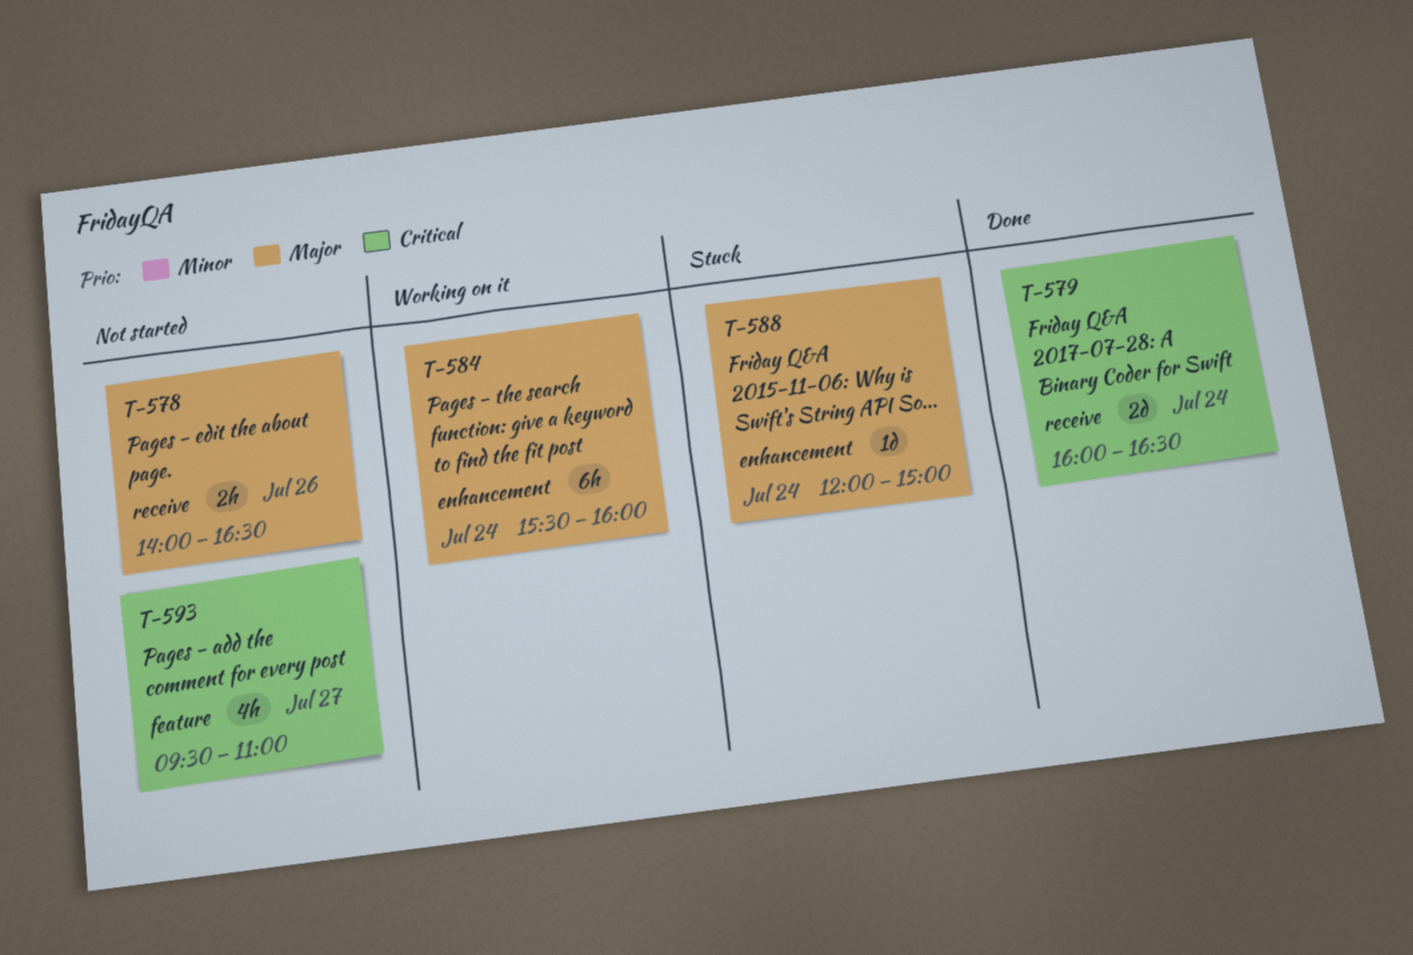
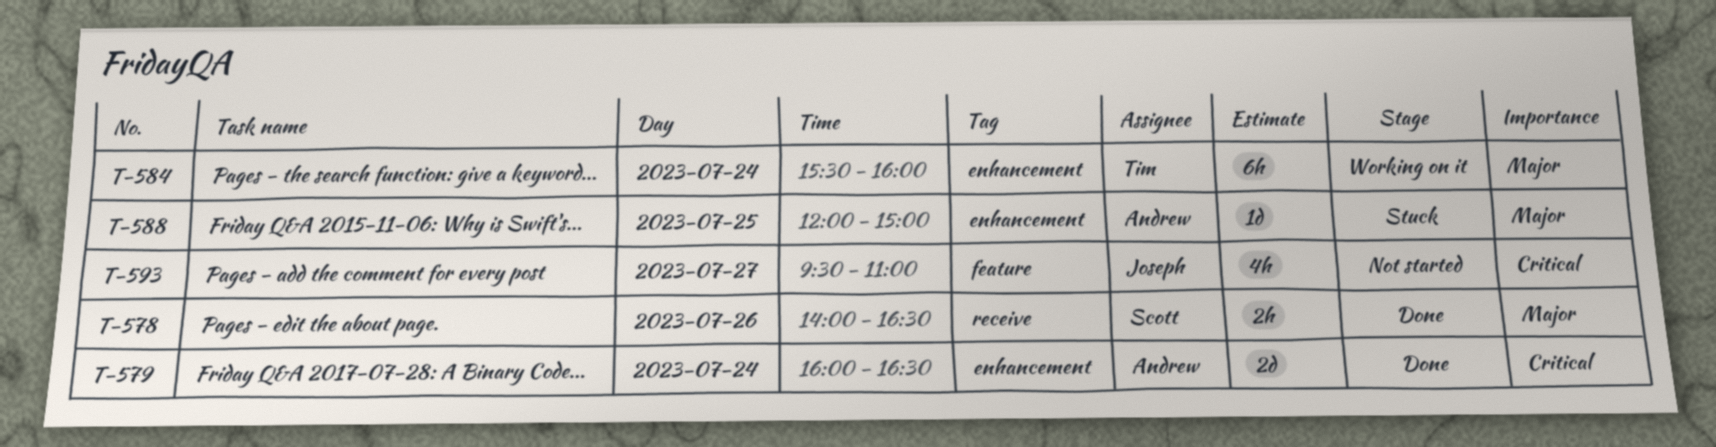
T-578, status: Not started -> Done
T-579, label: receive -> enhancement
T-588, day: Jul 24 -> Jul 25

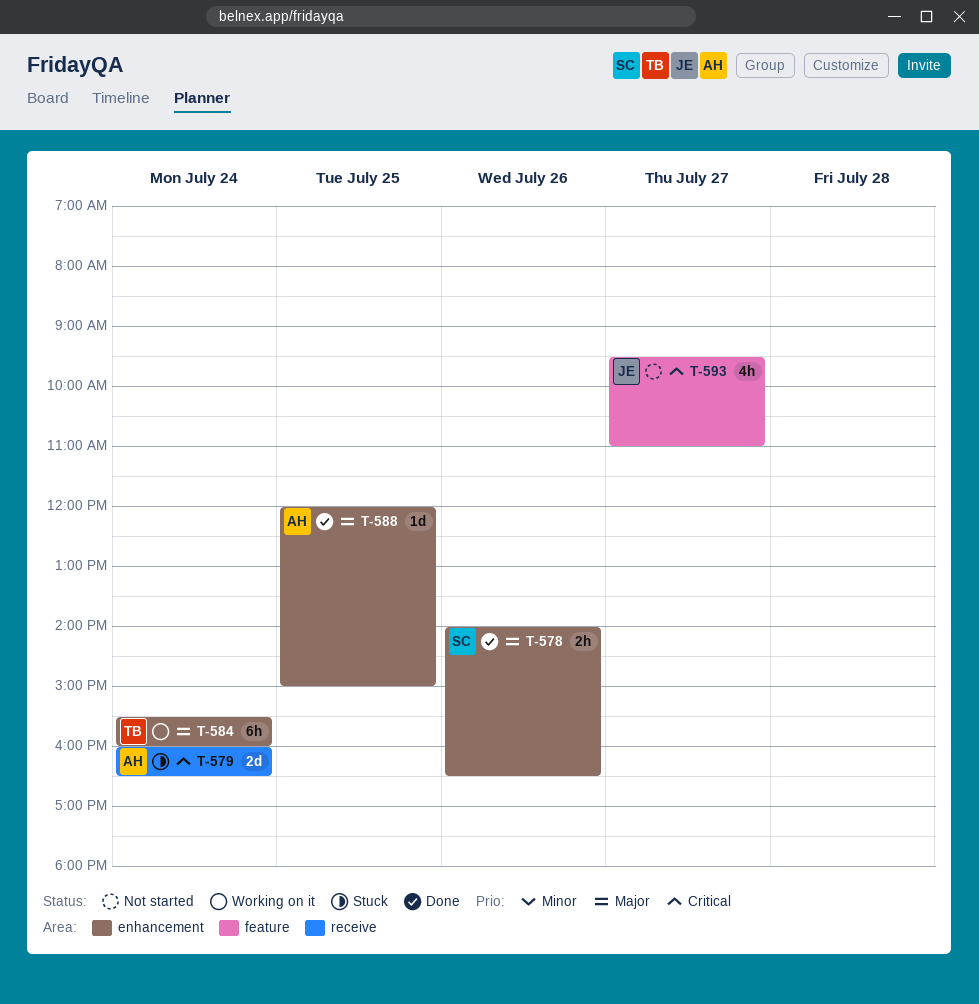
T-578, label: receive -> enhancement
T-579, status: Done -> Stuck
T-579, label: enhancement -> receive
T-588, status: Stuck -> Done

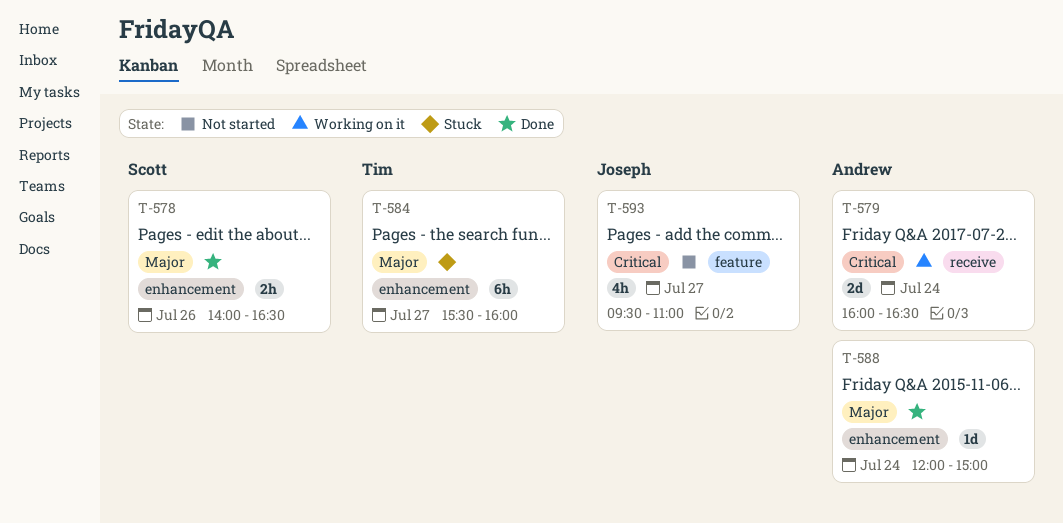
T-579, status: Stuck -> Working on it
T-584, status: Working on it -> Stuck
T-584, day: Jul 24 -> Jul 27
T-588, day: Jul 25 -> Jul 24

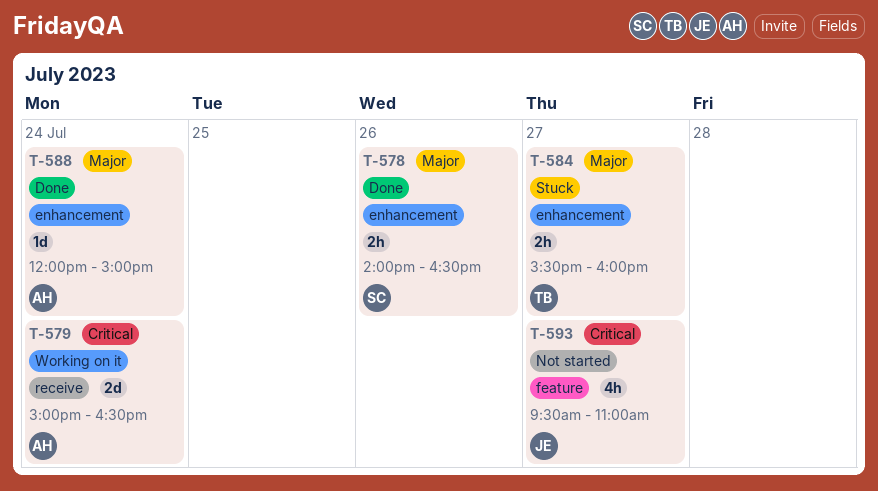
T-579, begins: 16:00 -> 15:00
T-584, estimate: 6h -> 2h

